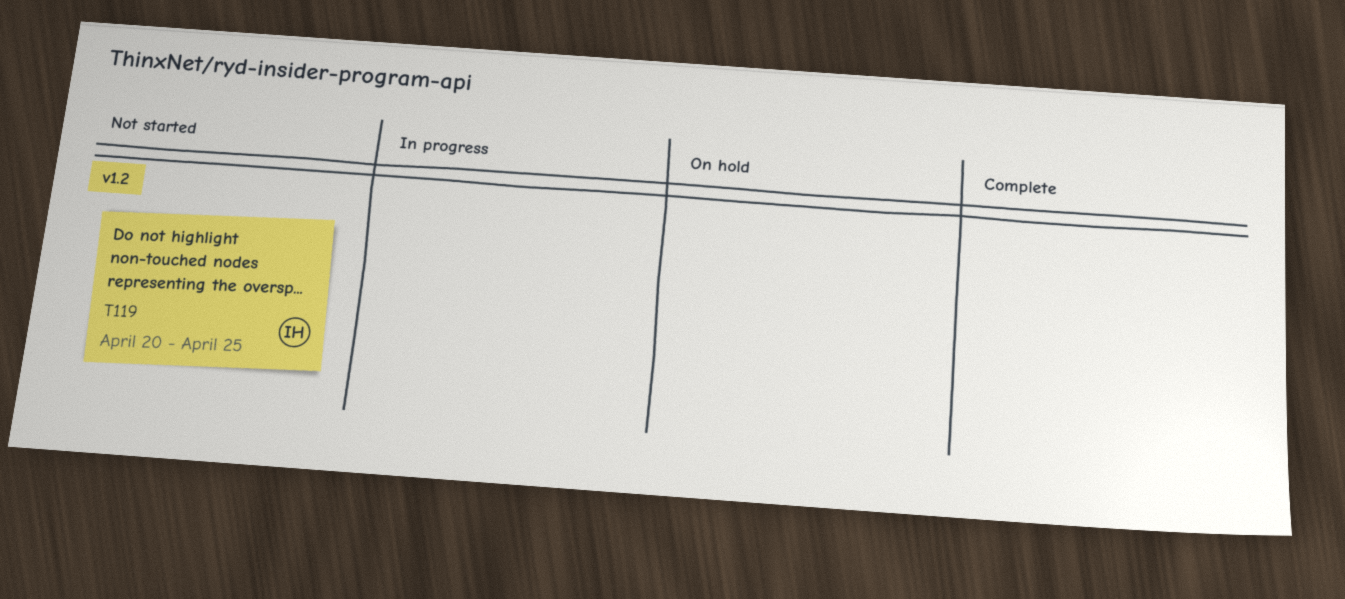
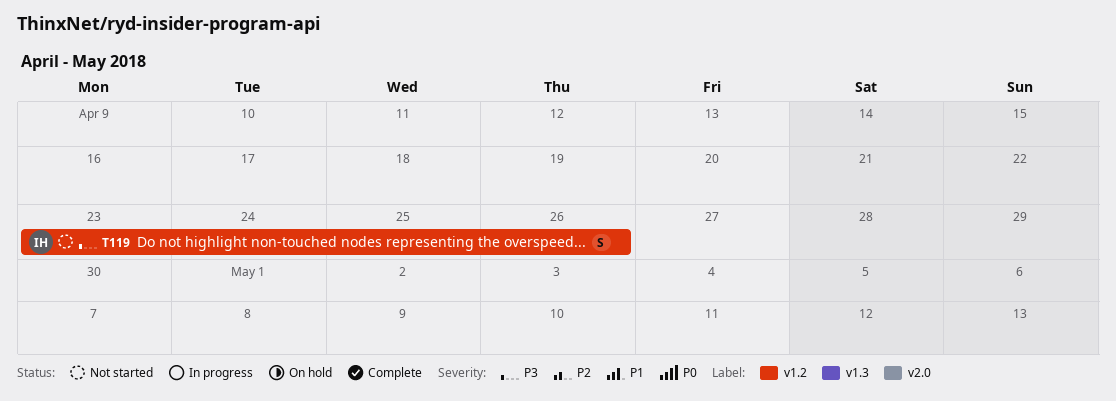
T119, start: Apr 20 -> Apr 23
T119, due: Apr 25 -> Apr 26

